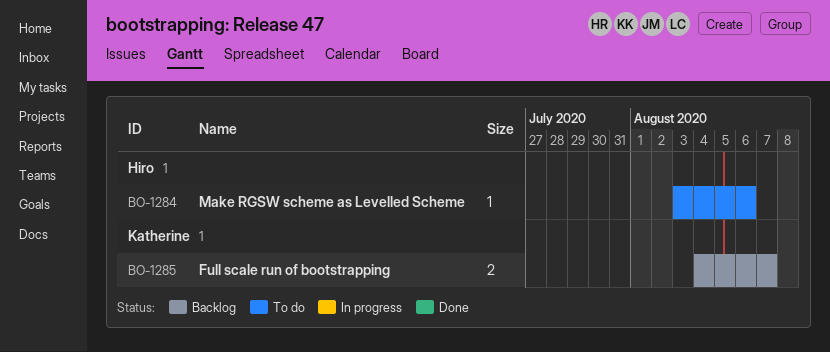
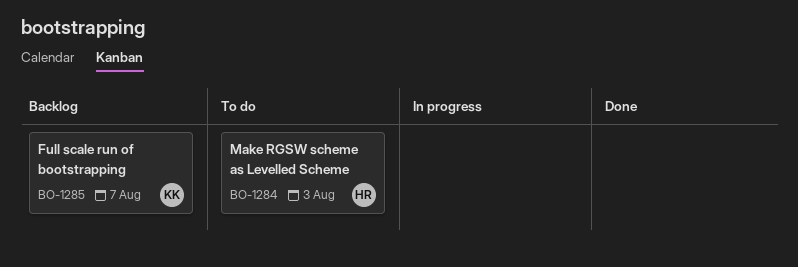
BO-1284, due: Aug 6 -> Aug 3

